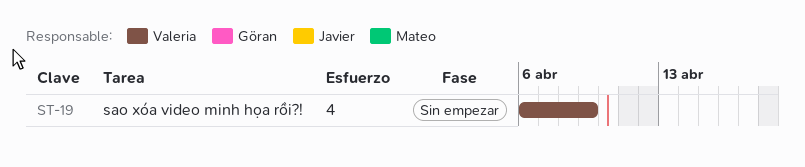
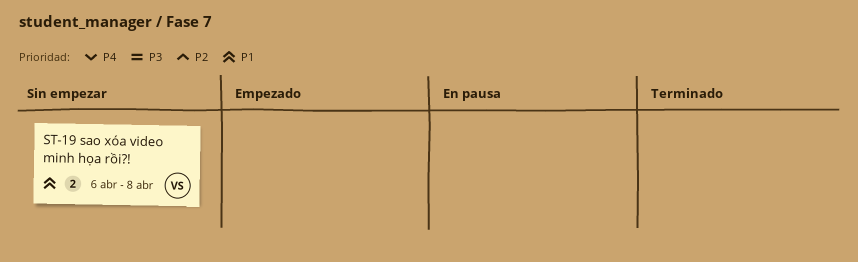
ST-19, estimate: 4 -> 2
ST-19, due: Apr 9 -> Apr 8

